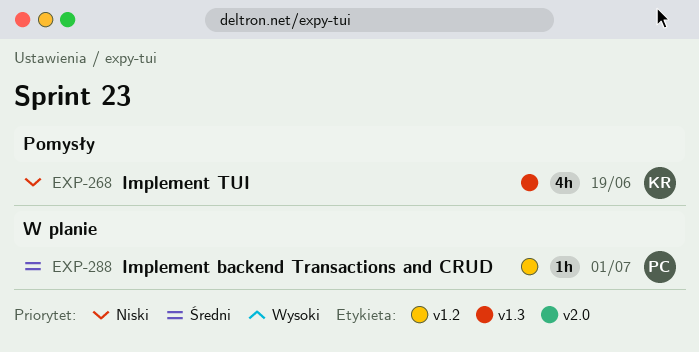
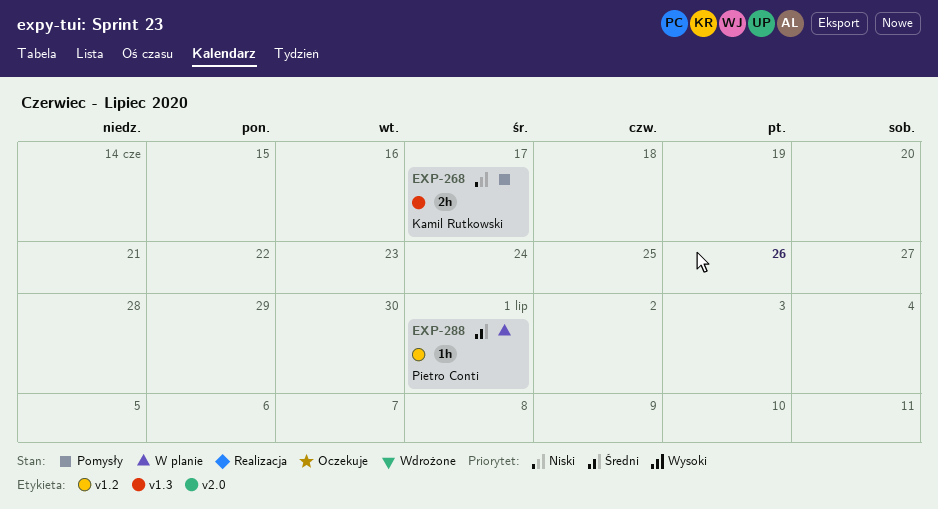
EXP-268, estimate: 4h -> 2h
EXP-268, due: Jun 19 -> Jun 17

